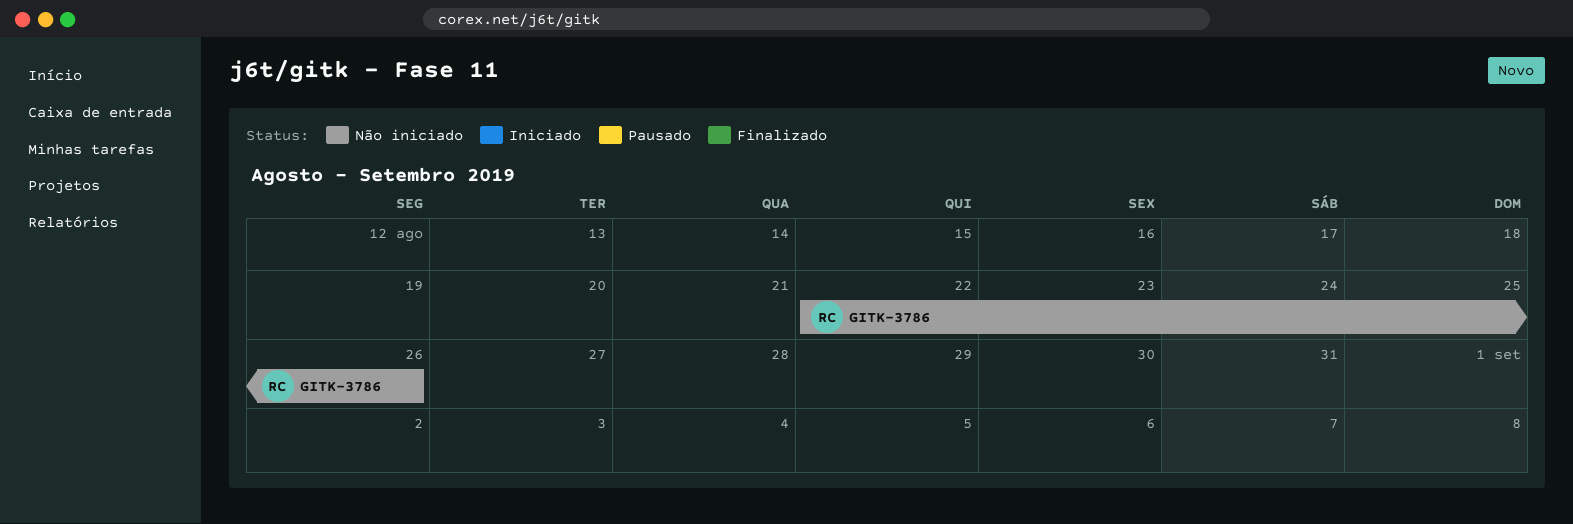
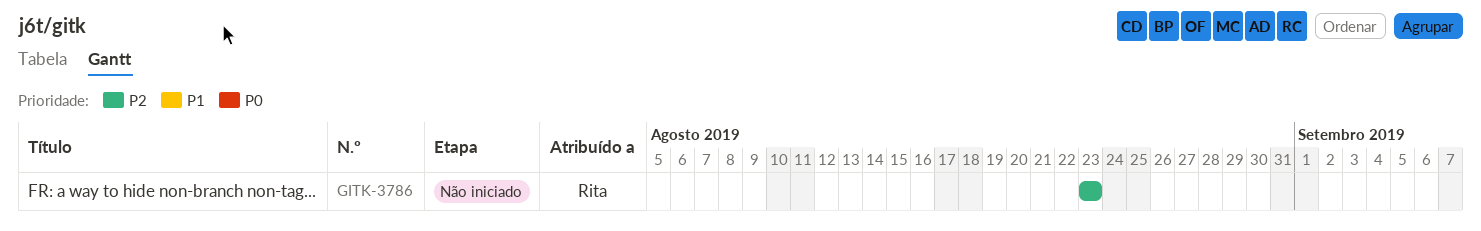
GITK-3786, start: Aug 22 -> Aug 23
GITK-3786, due: Aug 26 -> Aug 23

